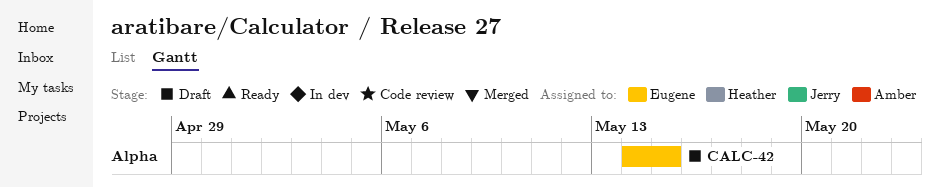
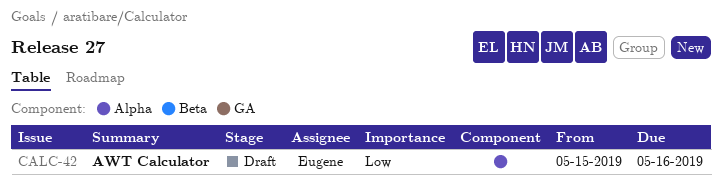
CALC-42, start: May 14 -> May 15
CALC-42, due: May 15 -> May 16

